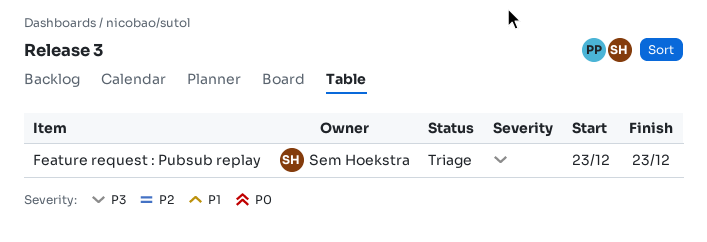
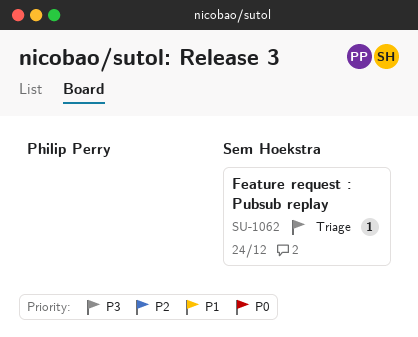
Feature request : Pubsub replay, due: Dec 23 -> Dec 24

